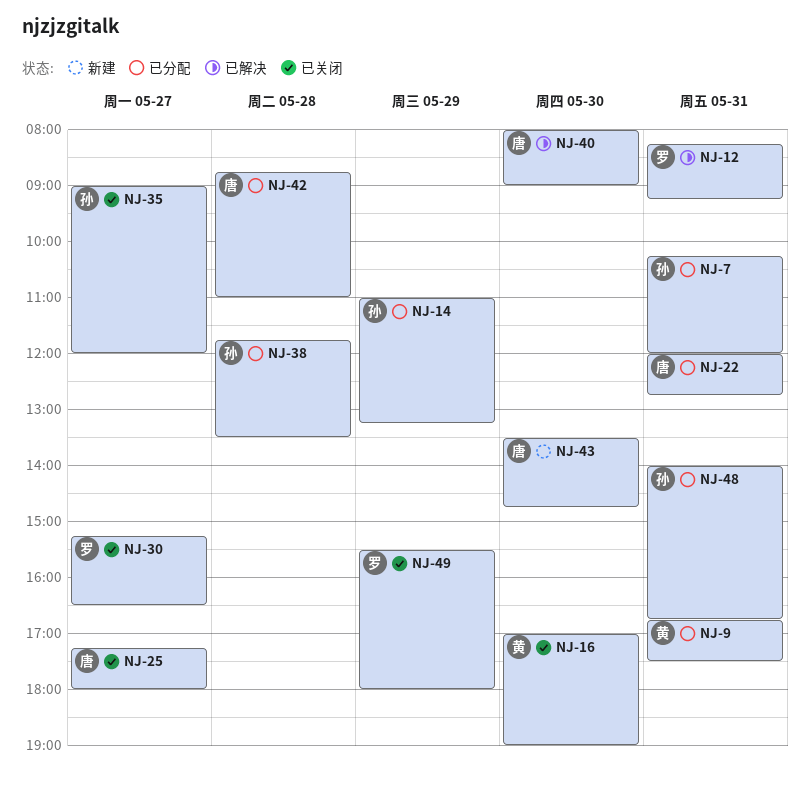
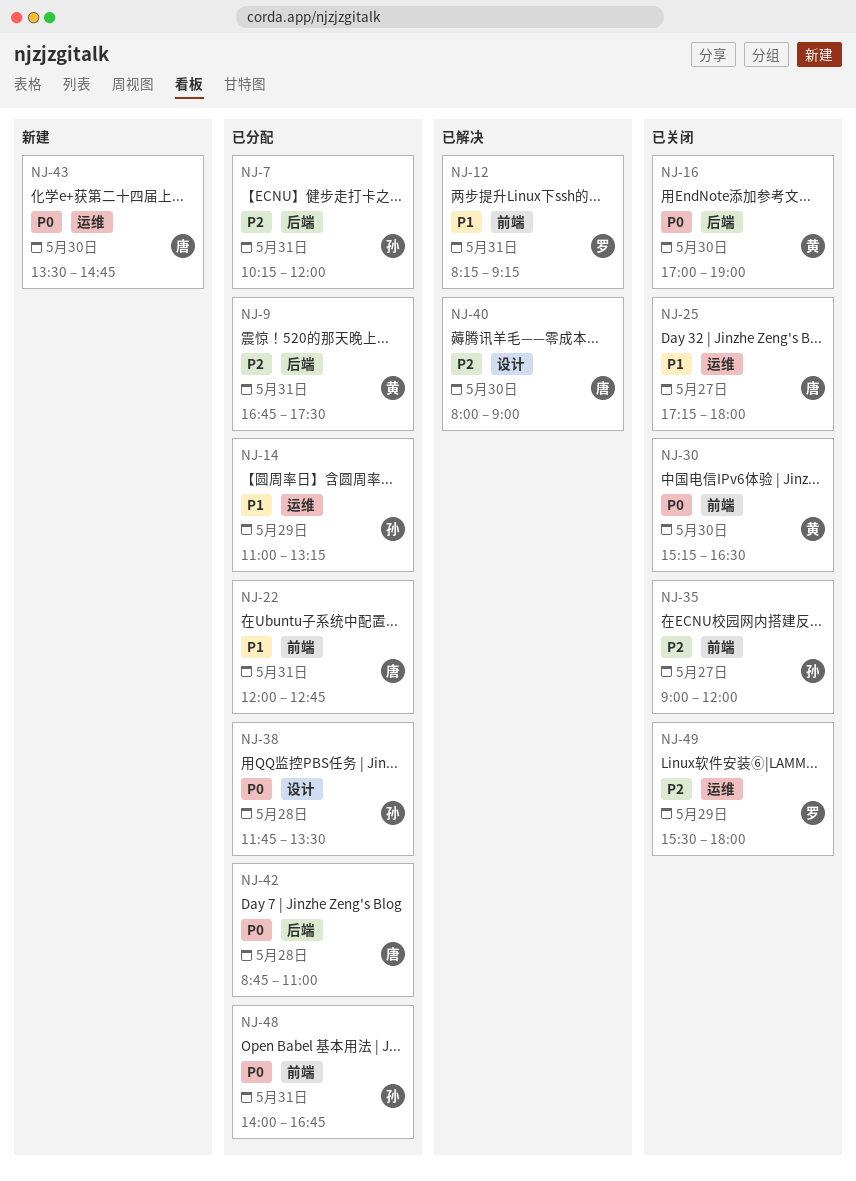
NJ-30, owner: 罗 -> 黄
NJ-30, day: May 27 -> May 30

